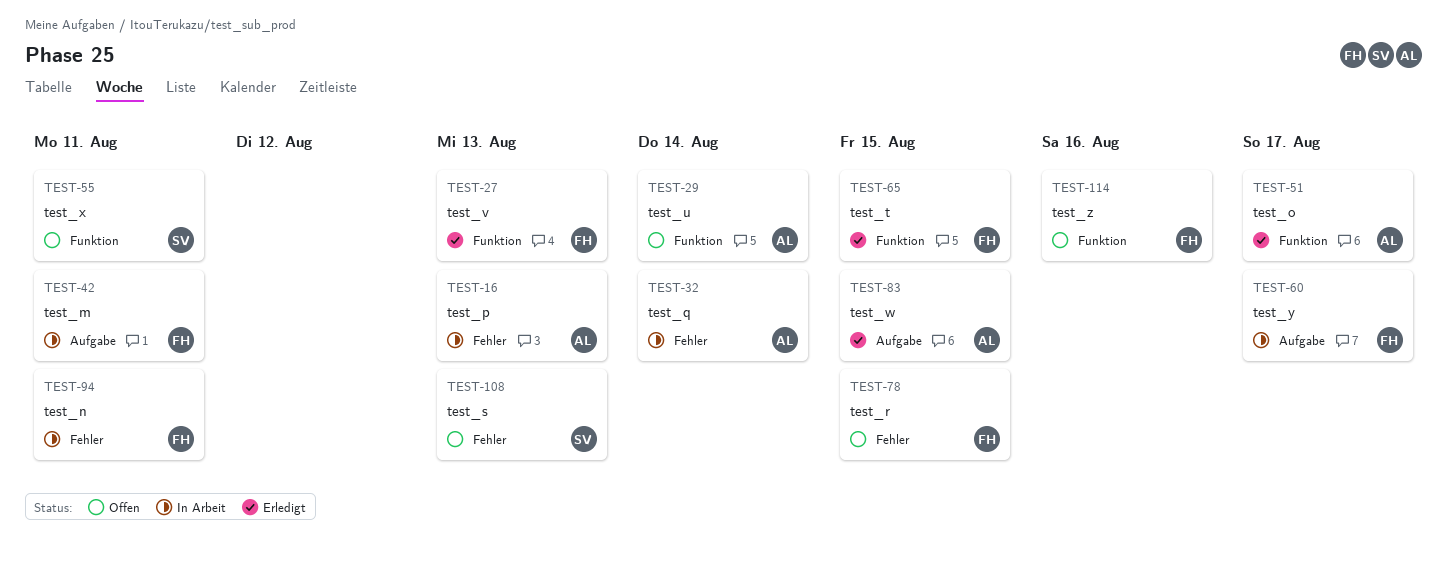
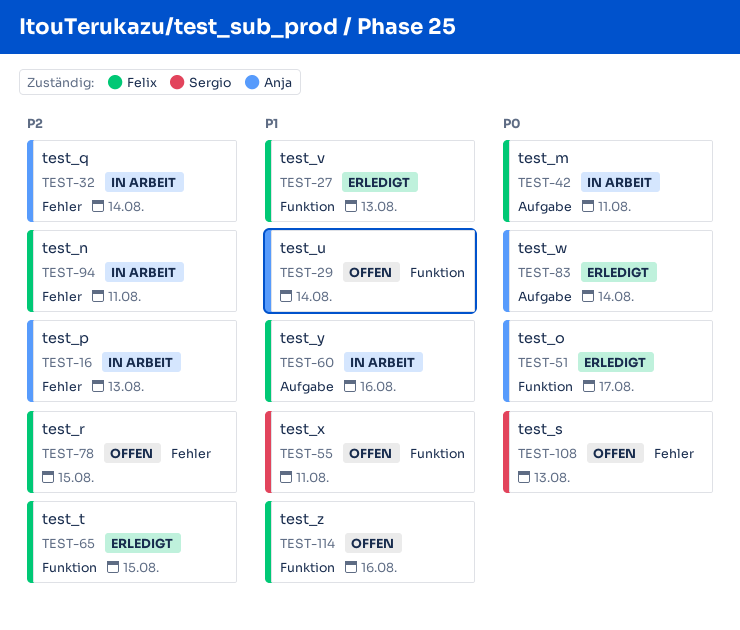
TEST-60, due: Aug 17 -> Aug 16
TEST-83, due: Aug 15 -> Aug 14

